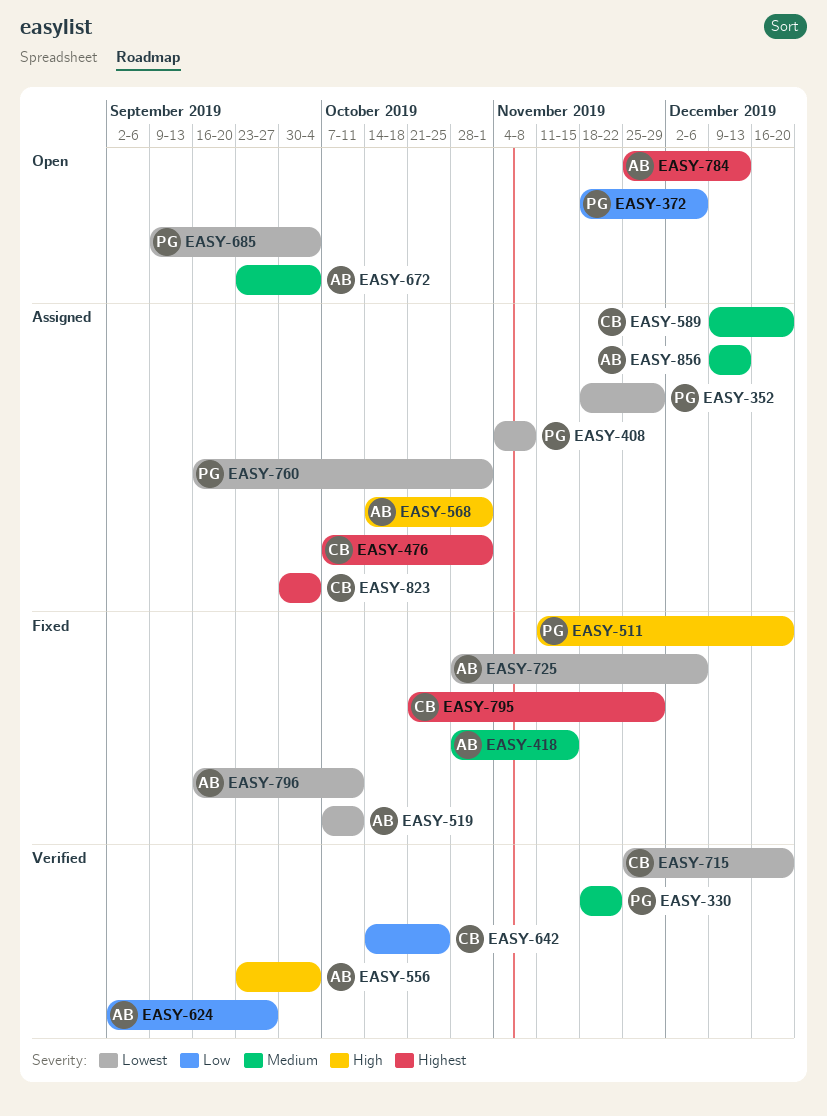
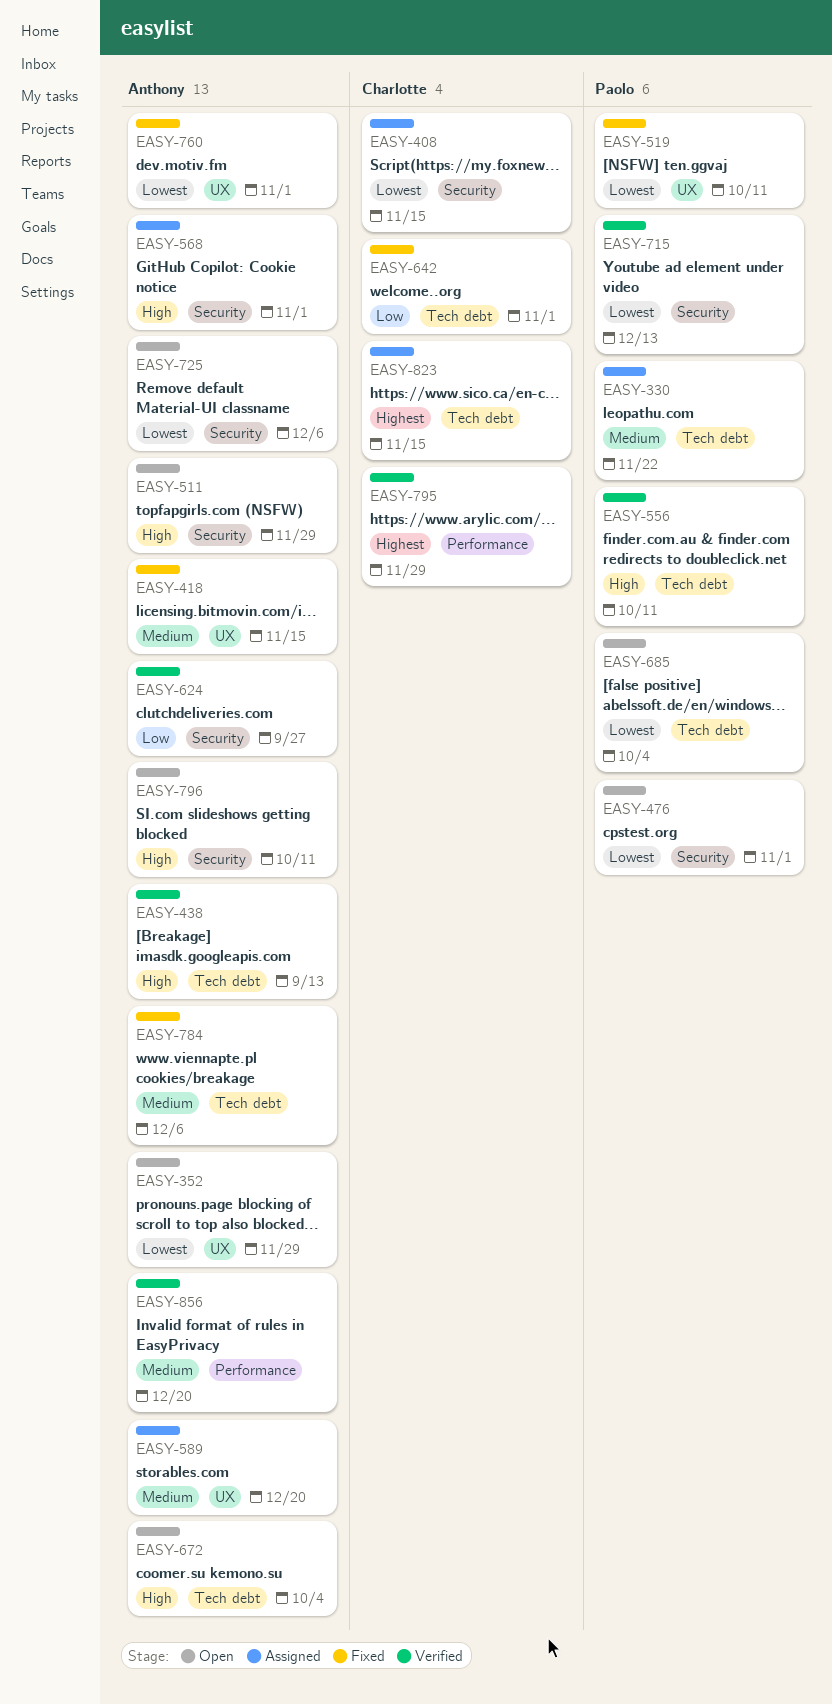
EASY-330, status: Verified -> Assigned
EASY-352, status: Assigned -> Open
EASY-352, owner: Paolo -> Anthony
EASY-372: present -> none
EASY-408, owner: Paolo -> Charlotte
EASY-408, due: Nov 8 -> Nov 15
EASY-438: none -> present
EASY-476, status: Assigned -> Open
EASY-476, owner: Charlotte -> Paolo
EASY-476, priority: Highest -> Lowest
EASY-511, status: Fixed -> Open
EASY-511, owner: Paolo -> Anthony
EASY-511, due: Dec 20 -> Nov 29
EASY-519, owner: Anthony -> Paolo
EASY-556, owner: Anthony -> Paolo
EASY-556, due: Oct 4 -> Oct 11
EASY-589, owner: Charlotte -> Anthony
EASY-642, status: Verified -> Fixed
EASY-642, due: Oct 25 -> Nov 1
EASY-672, priority: Medium -> High
EASY-715, owner: Charlotte -> Paolo
EASY-715, due: Dec 20 -> Dec 13
EASY-725, status: Fixed -> Open
EASY-760, status: Assigned -> Fixed
EASY-760, owner: Paolo -> Anthony
EASY-784, status: Open -> Fixed
EASY-784, priority: Highest -> Medium
EASY-784, due: Dec 13 -> Dec 6
EASY-795, status: Fixed -> Verified
EASY-796, status: Fixed -> Open
EASY-796, priority: Lowest -> High
EASY-823, due: Oct 4 -> Nov 15
EASY-856, status: Assigned -> Verified
EASY-856, due: Dec 13 -> Dec 20

